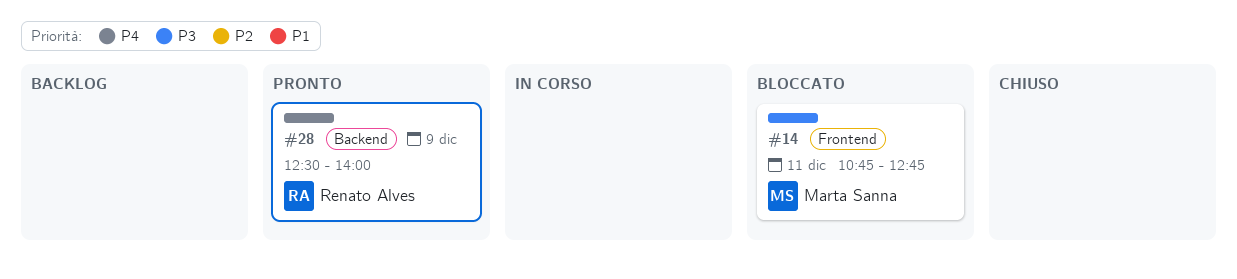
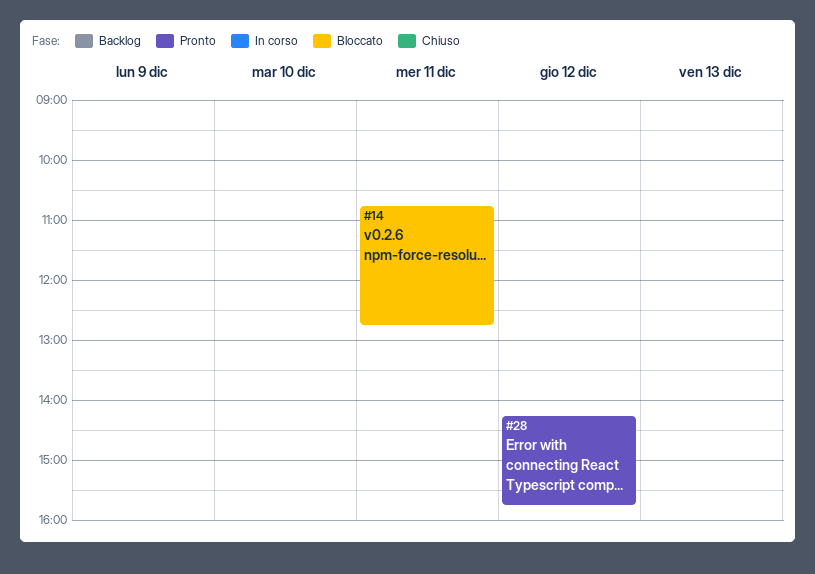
#28, day: Dec 9 -> Dec 12
#28, begins: 12:30 -> 14:15
#28, ends: 14:00 -> 15:45

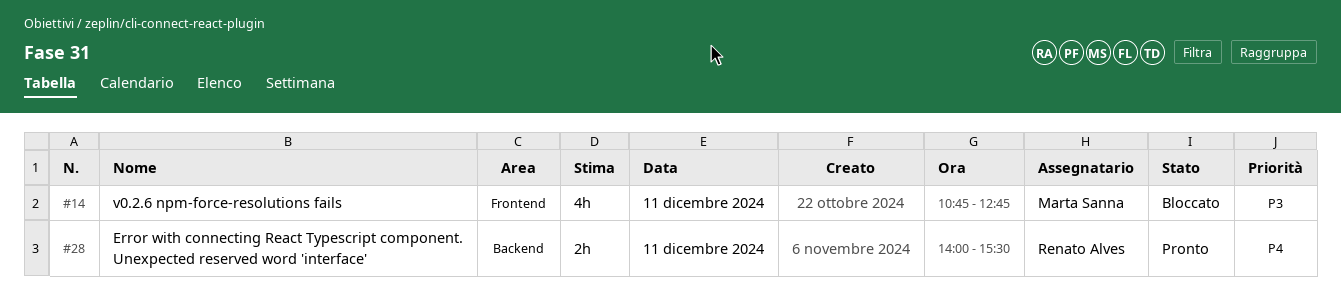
#28, day: Dec 12 -> Dec 11
#28, begins: 14:15 -> 14:00
#28, ends: 15:45 -> 15:30

